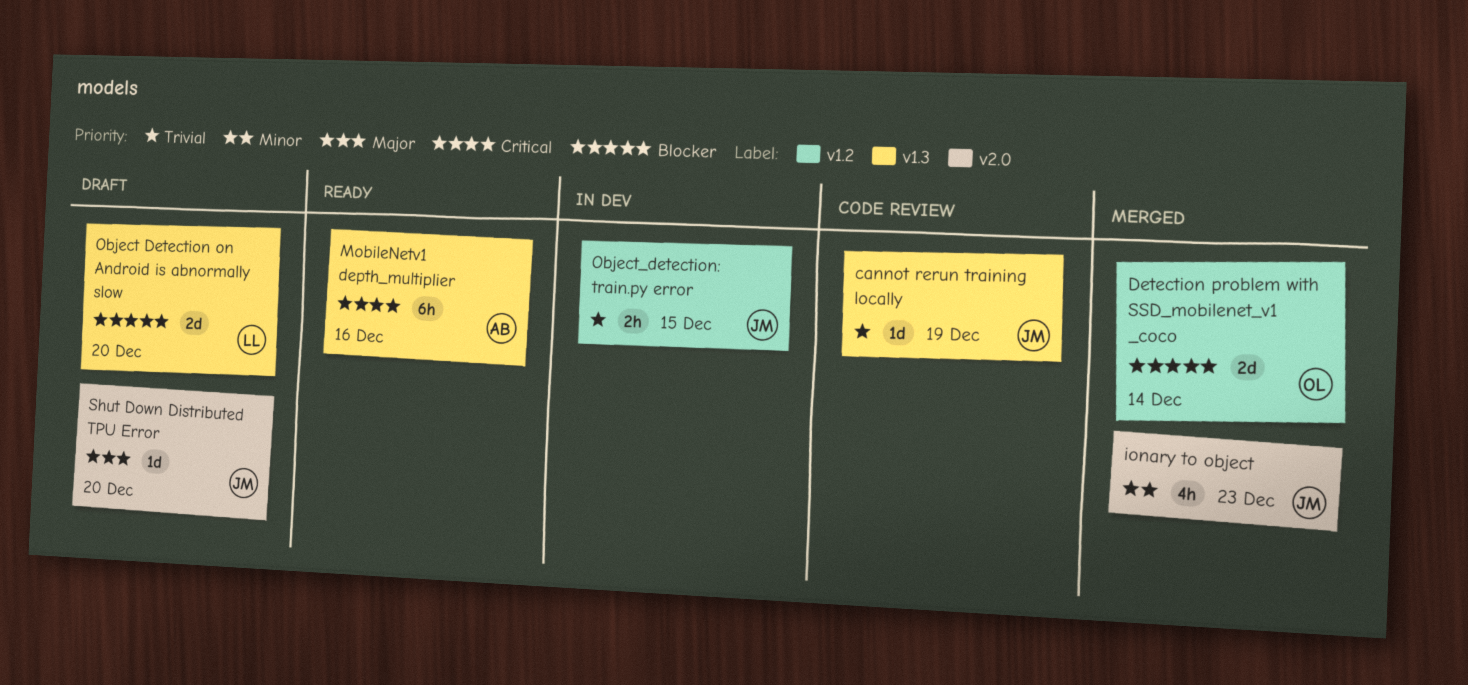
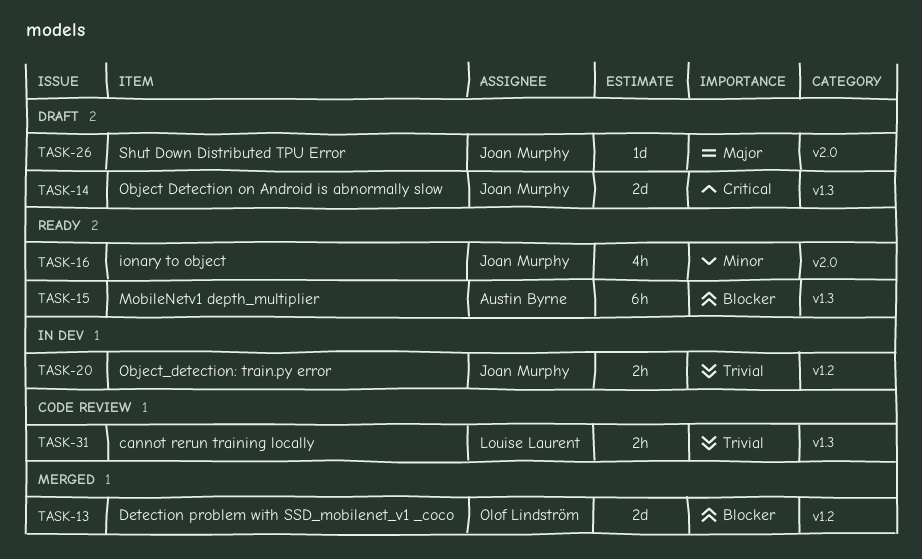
cannot rerun training locally, owner: Joan Murphy -> Louise Laurent
cannot rerun training locally, estimate: 1d -> 2h
ionary to object, status: Merged -> Ready
MobileNetv1 depth_multiplier, priority: Critical -> Blocker
Object Detection on Android is abnormally slow, owner: Louise Laurent -> Joan Murphy
Object Detection on Android is abnormally slow, priority: Blocker -> Critical

